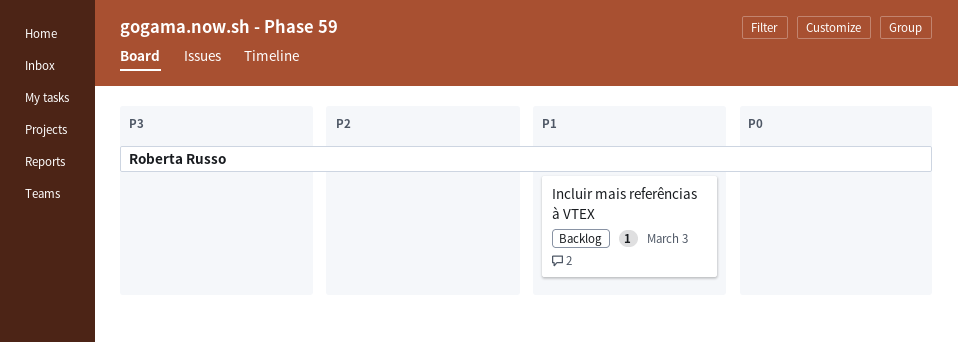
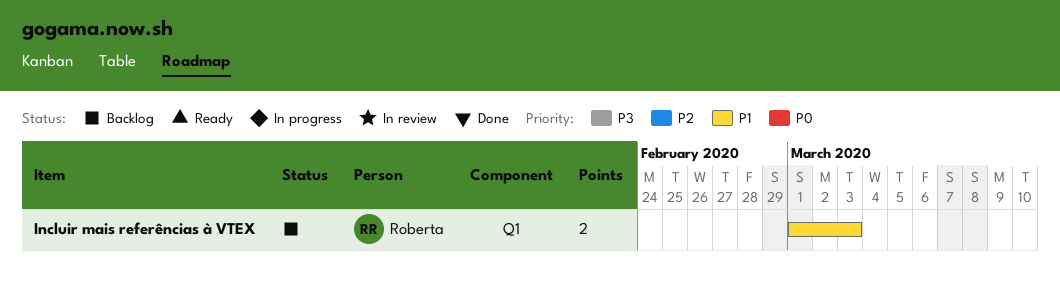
Incluir mais referências à VTEX, estimate: 1 -> 2

